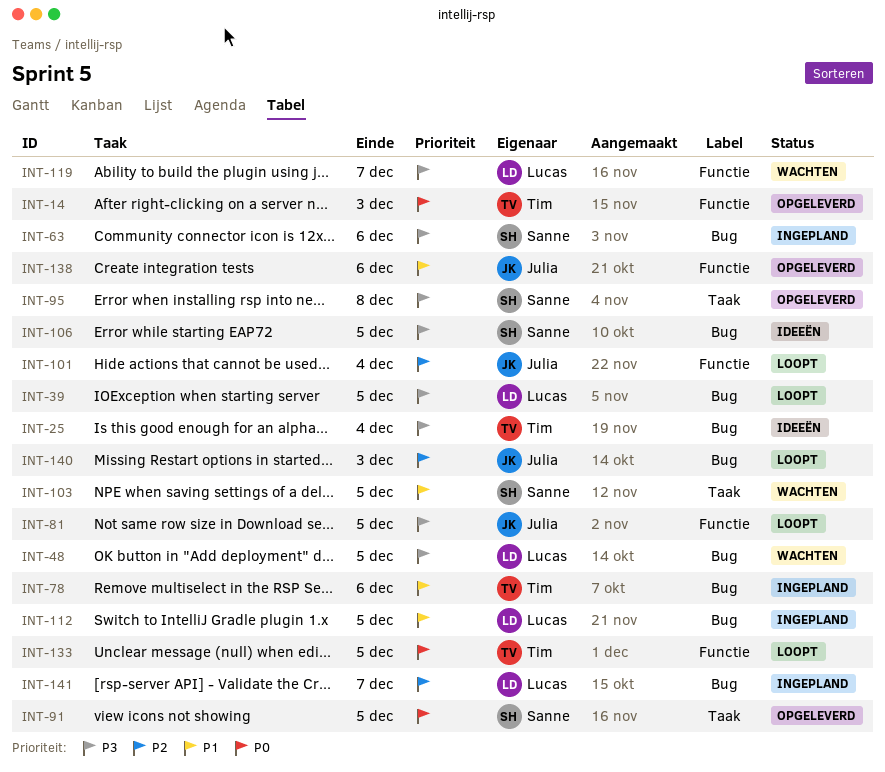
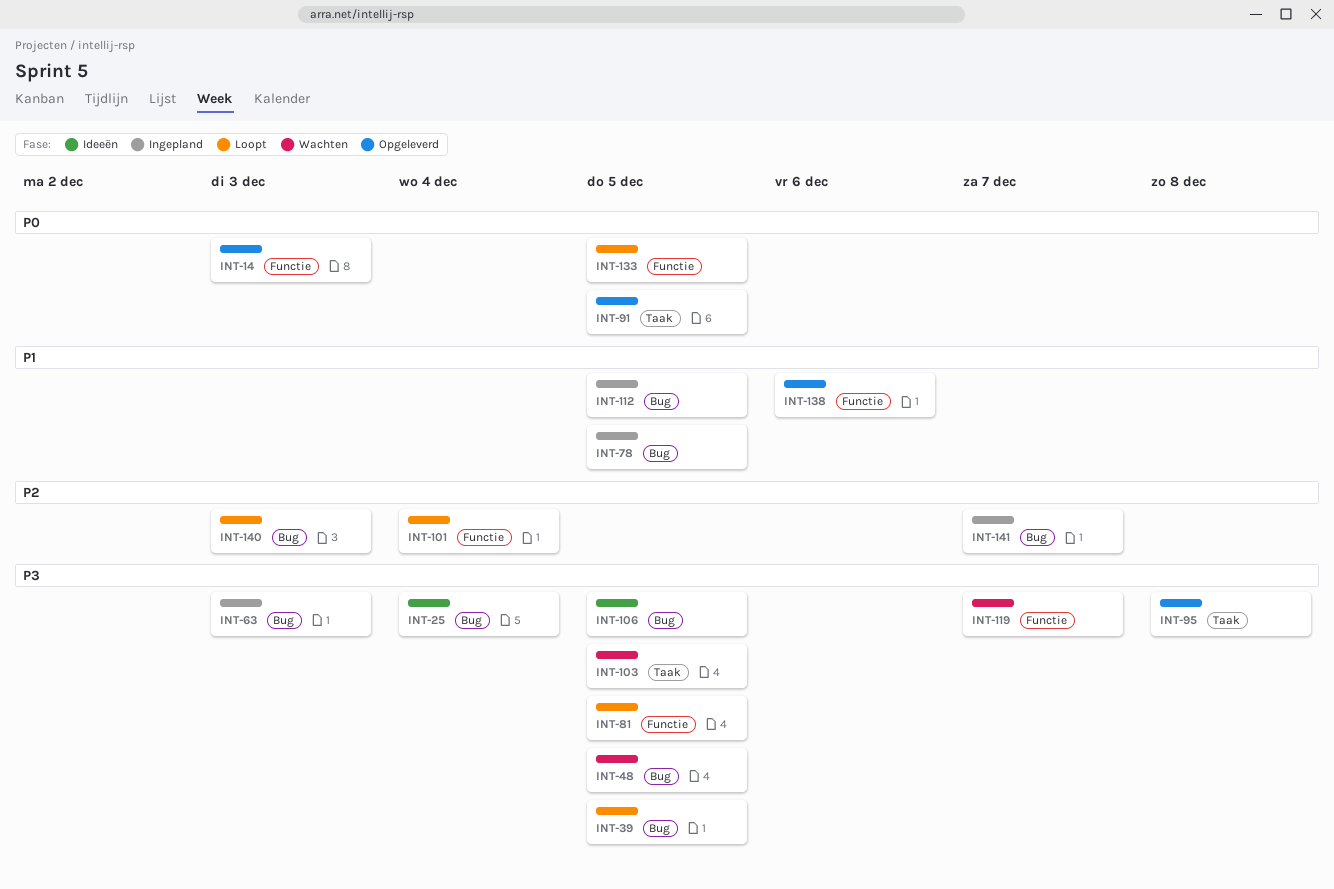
INT-63, due: Dec 6 -> Dec 3
INT-78, due: Dec 6 -> Dec 5
INT-103, priority: P1 -> P3

